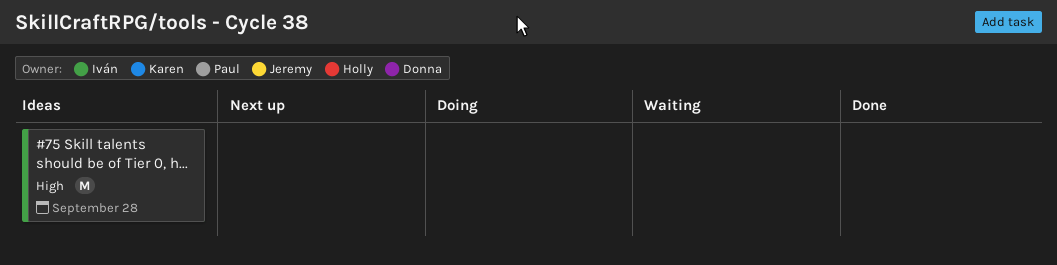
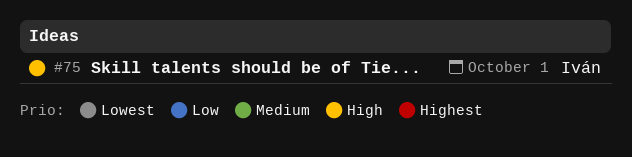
#75, due: Sep 28 -> Oct 1

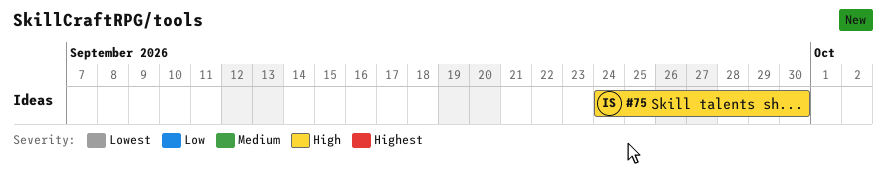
#75, due: Oct 1 -> Sep 30

